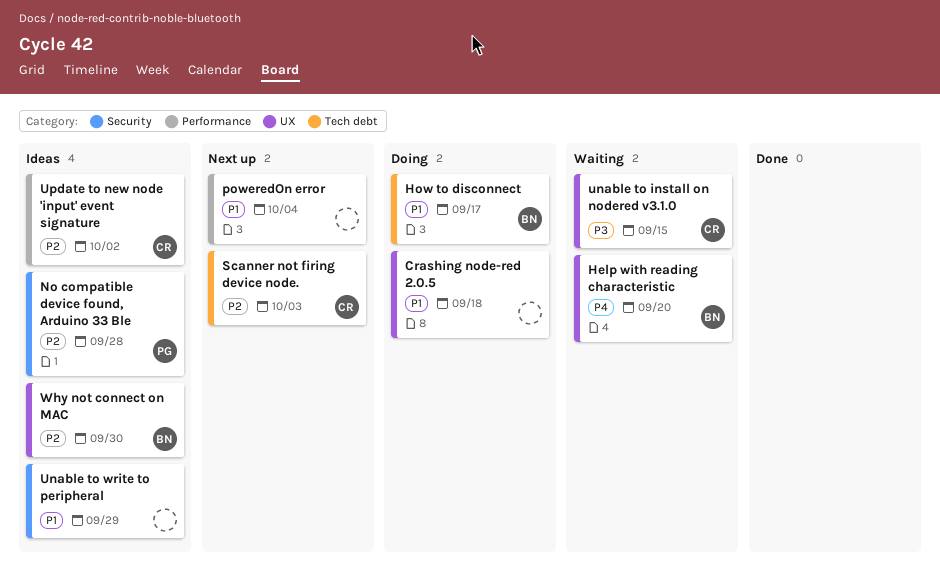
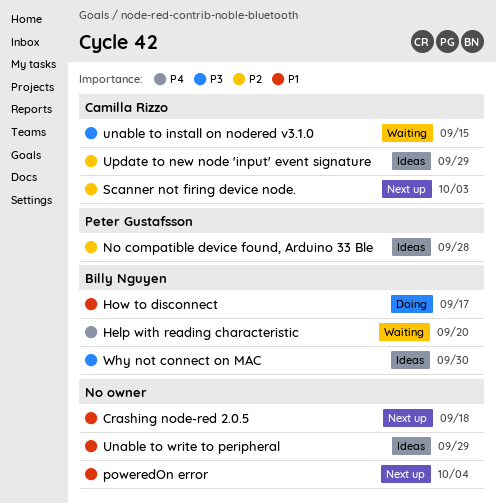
Crashing node-red 2.0.5, status: Doing -> Next up
Update to new node 'input' event signature, due: Oct 2 -> Sep 29
Why not connect on MAC, priority: P2 -> P3

